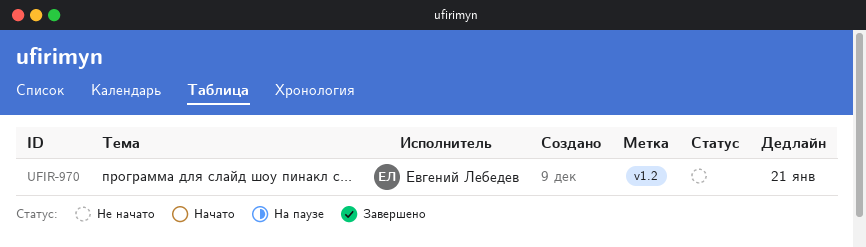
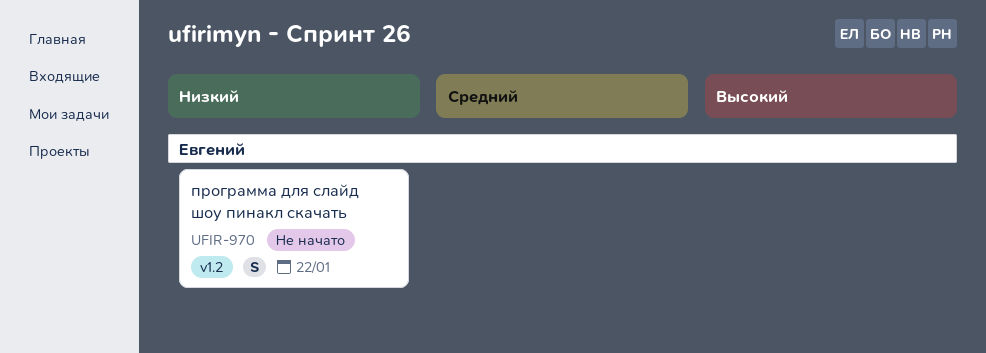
UFIR-970, due: Jan 21 -> Jan 22

